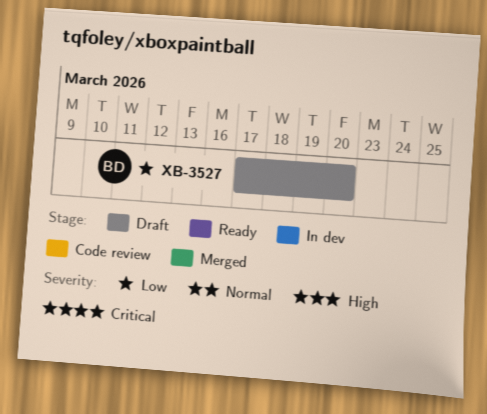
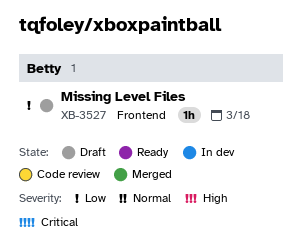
XB-3527, due: Mar 20 -> Mar 18

